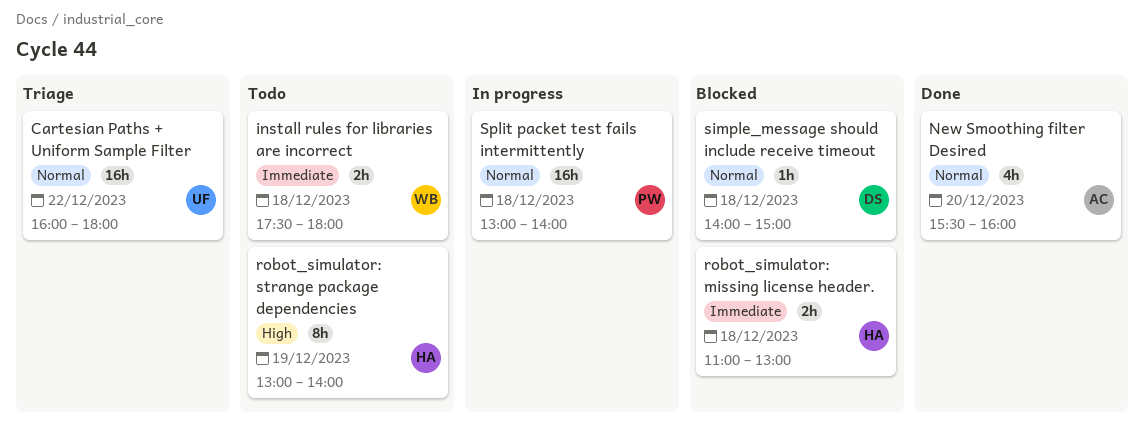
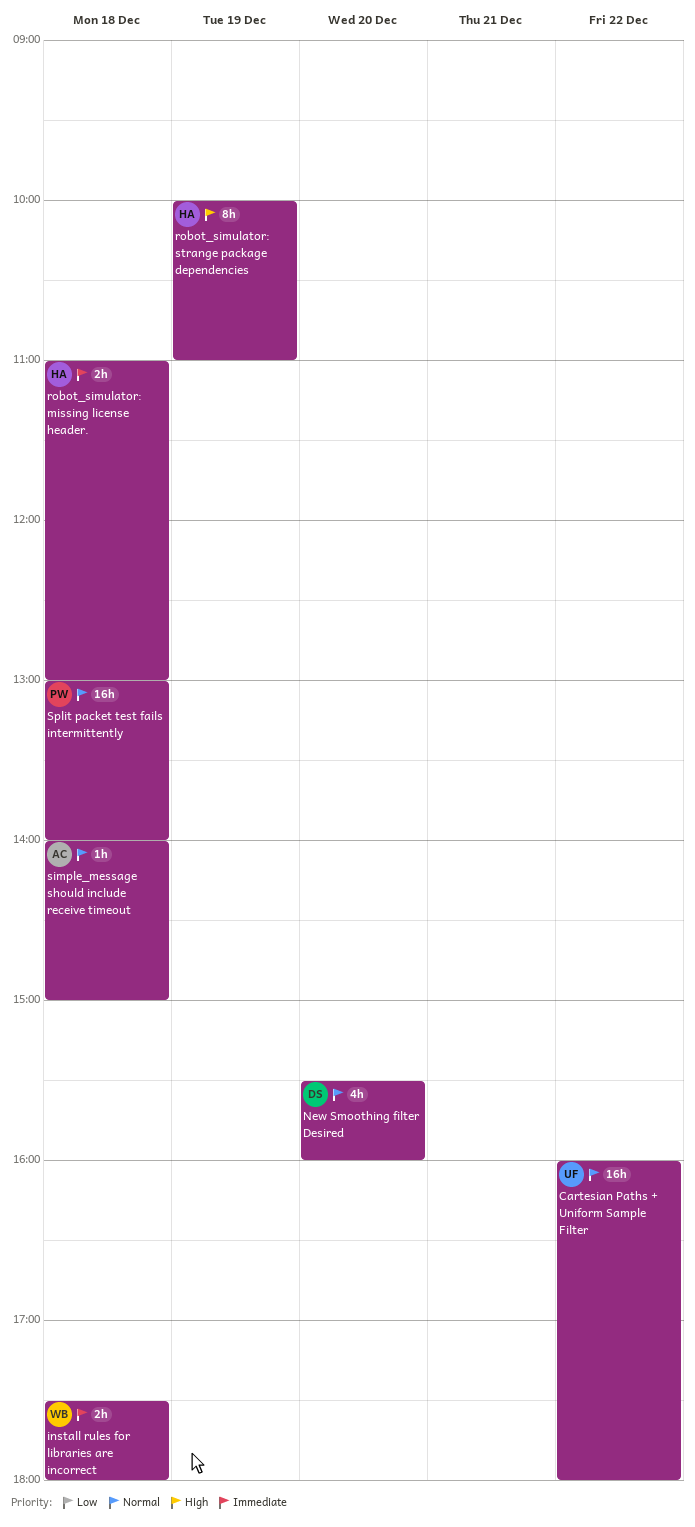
New Smoothing filter Desired, owner: AC -> DS
robot_simulator: strange package dependencies, begins: 13:00 -> 10:00
robot_simulator: strange package dependencies, ends: 14:00 -> 11:00
simple_message should include receive timeout, owner: DS -> AC

